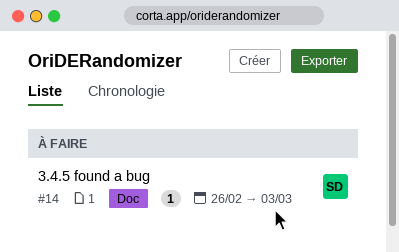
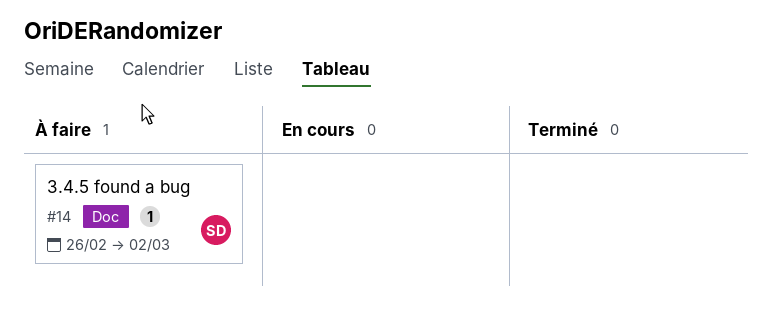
#14, due: Mar 3 -> Mar 2

